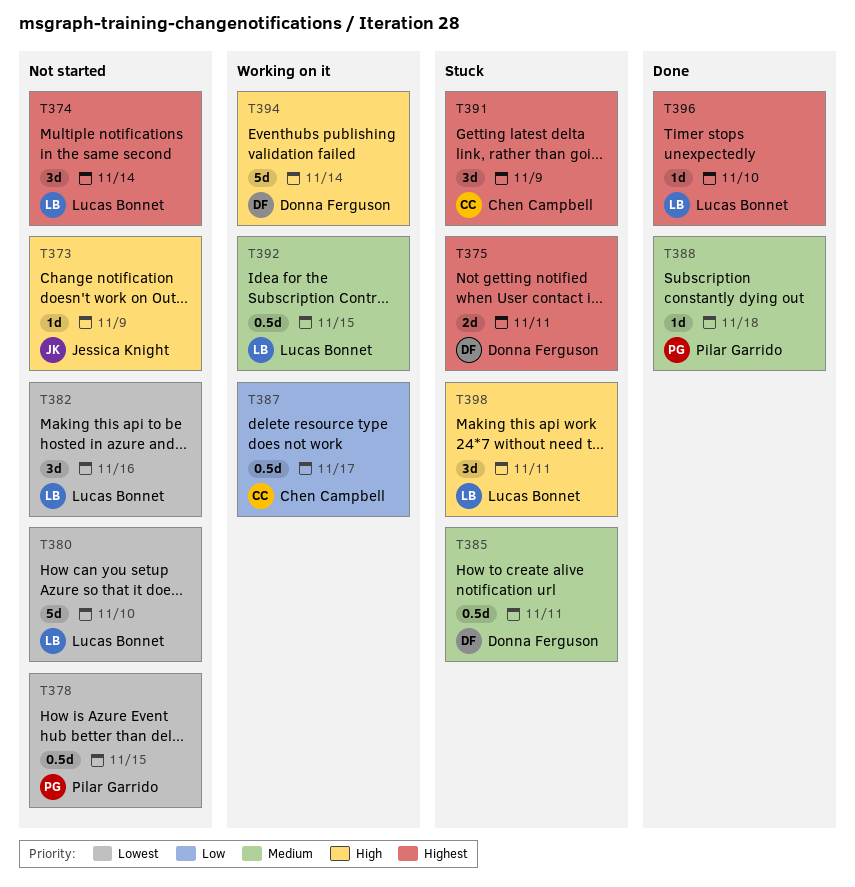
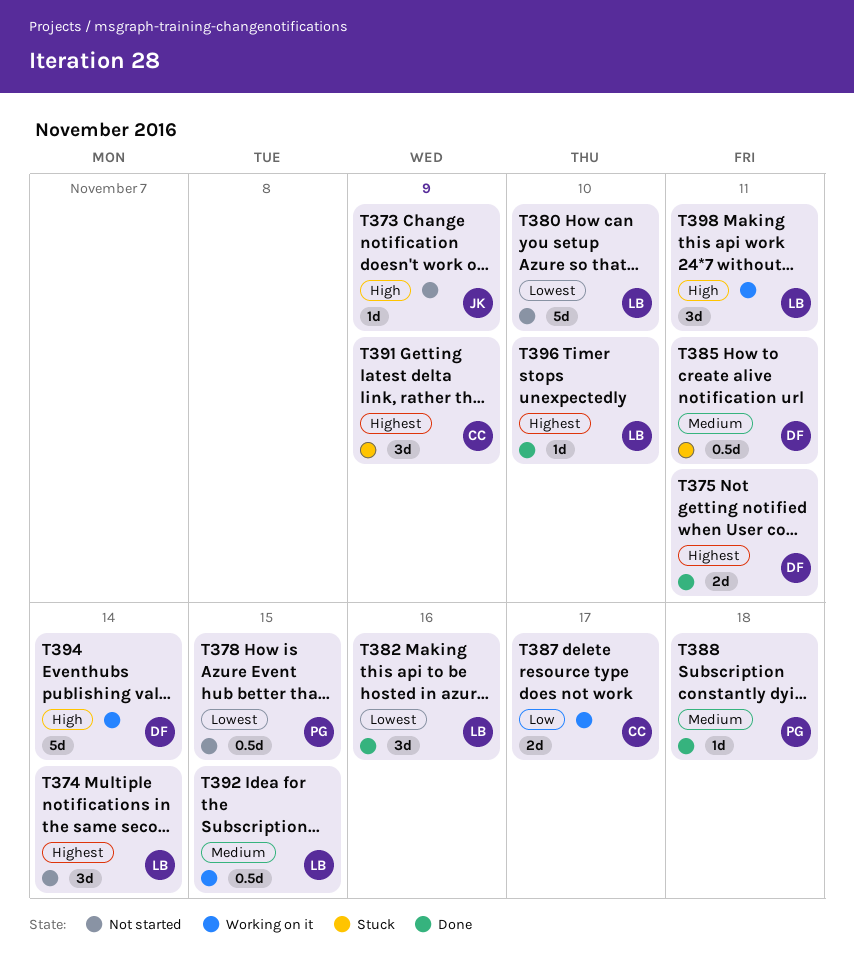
T375, status: Stuck -> Done
T382, status: Not started -> Done
T387, estimate: 0.5d -> 2d
T398, status: Stuck -> Working on it

